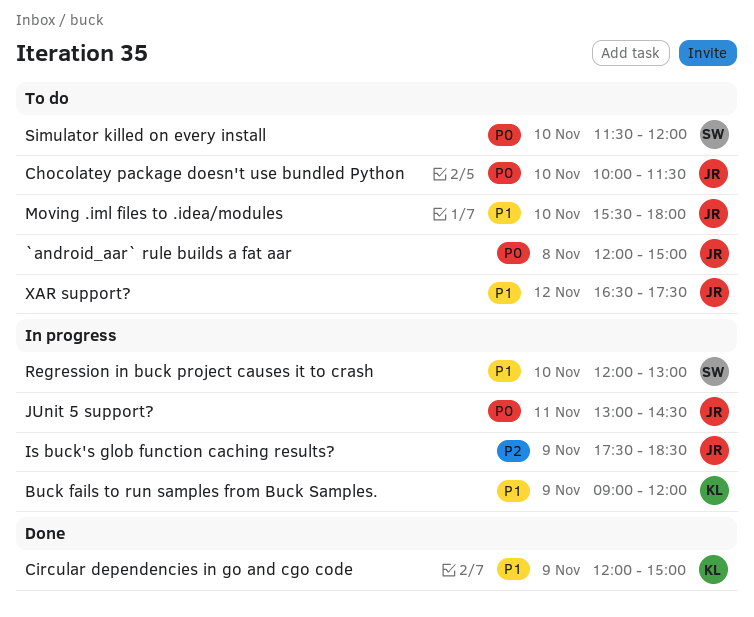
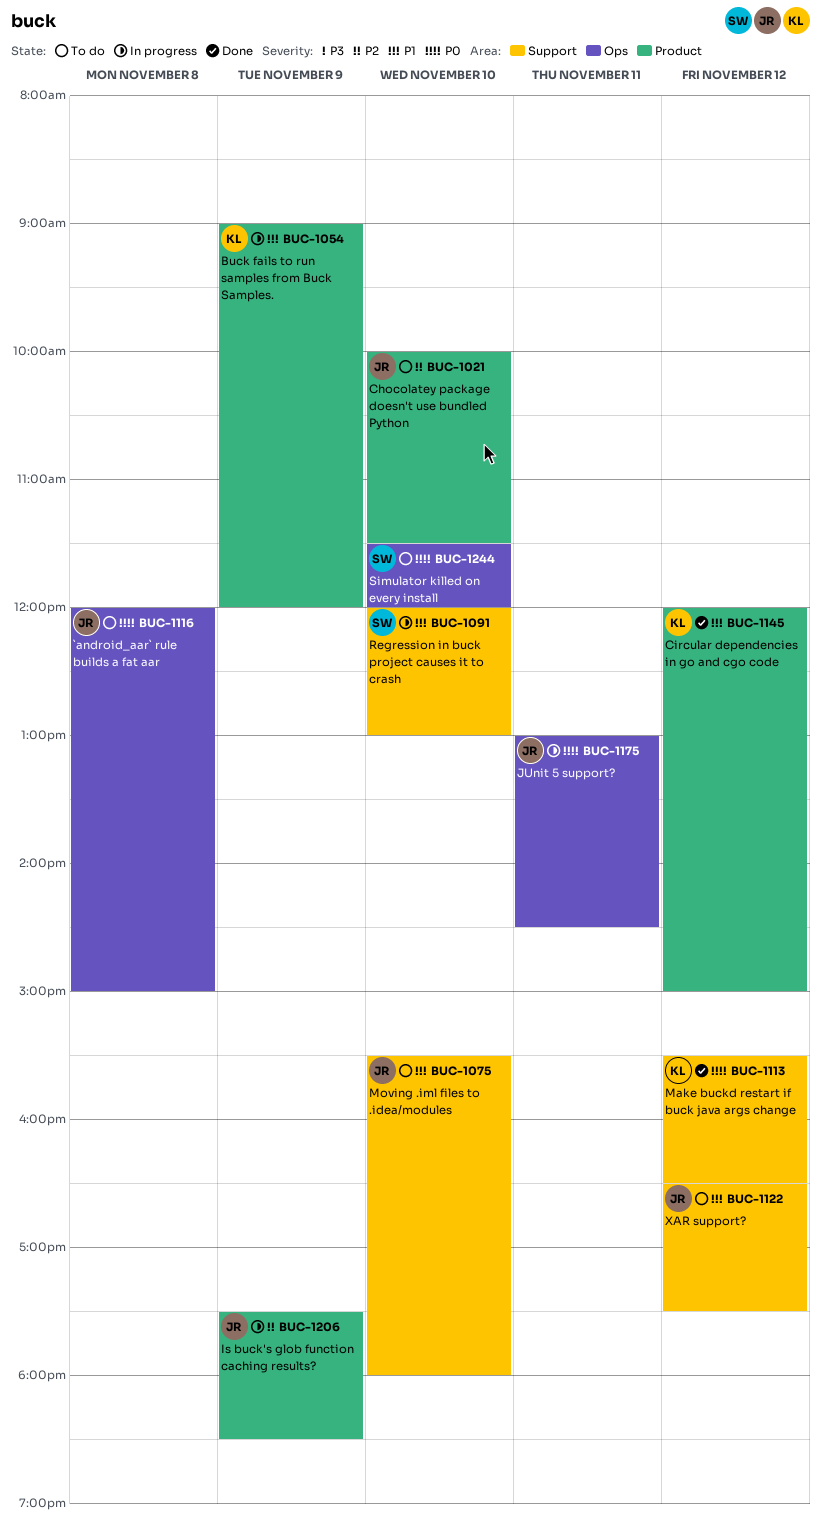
Chocolatey package doesn't use bundled Python, priority: P0 -> P2
Circular dependencies in go and cgo code, day: Nov 9 -> Nov 12
Make buckd restart if buck java args change: none -> present

